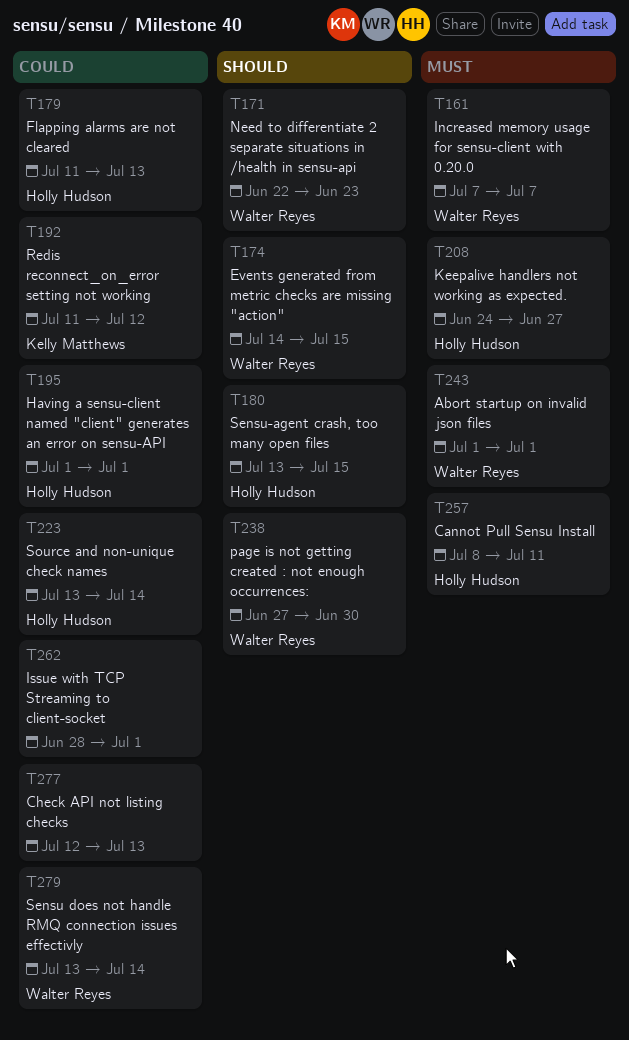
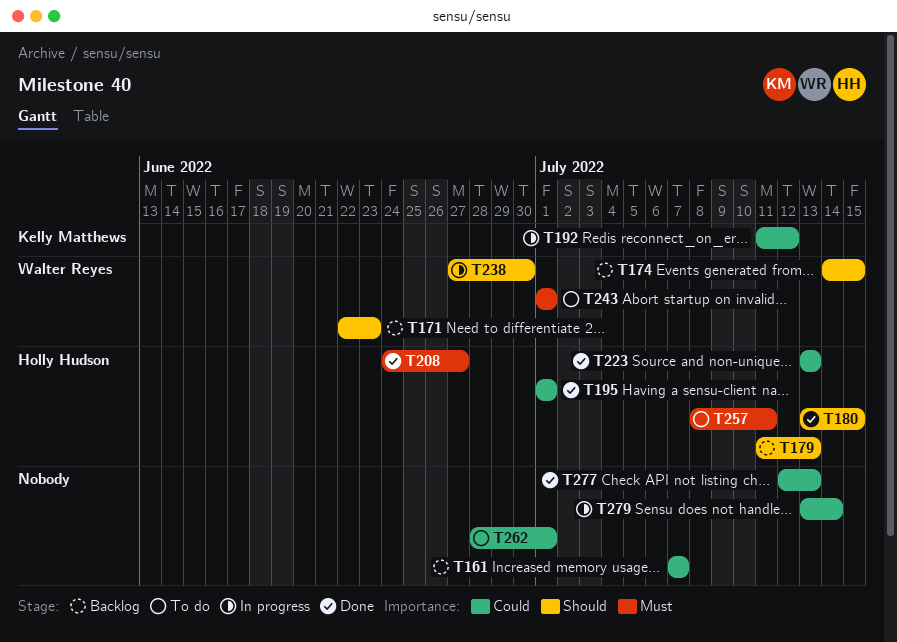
T161, owner: Walter Reyes -> none
T161, priority: Must -> Could
T179, priority: Could -> Should
T223, due: Jul 14 -> Jul 13
T279, owner: Walter Reyes -> none

